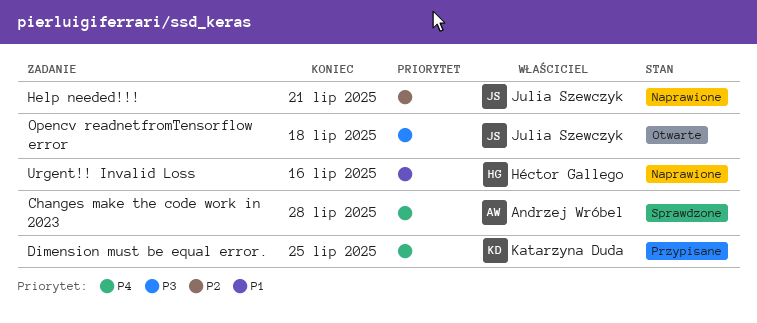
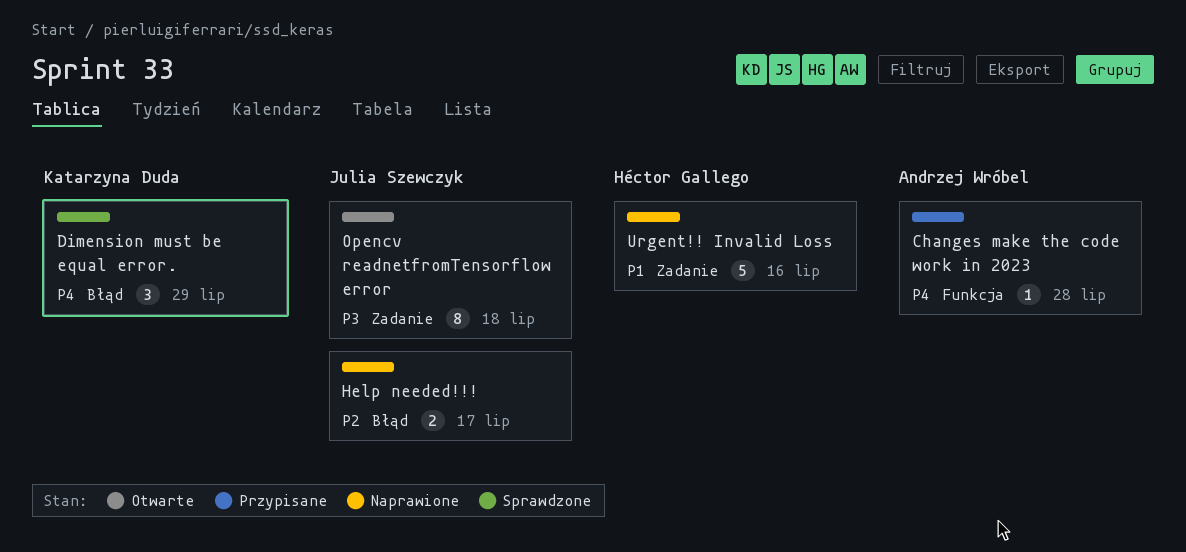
Changes make the code work in 2023, status: Sprawdzone -> Przypisane
Dimension must be equal error., status: Przypisane -> Sprawdzone
Dimension must be equal error., due: Jul 25 -> Jul 29
Help needed!!!, due: Jul 21 -> Jul 17

